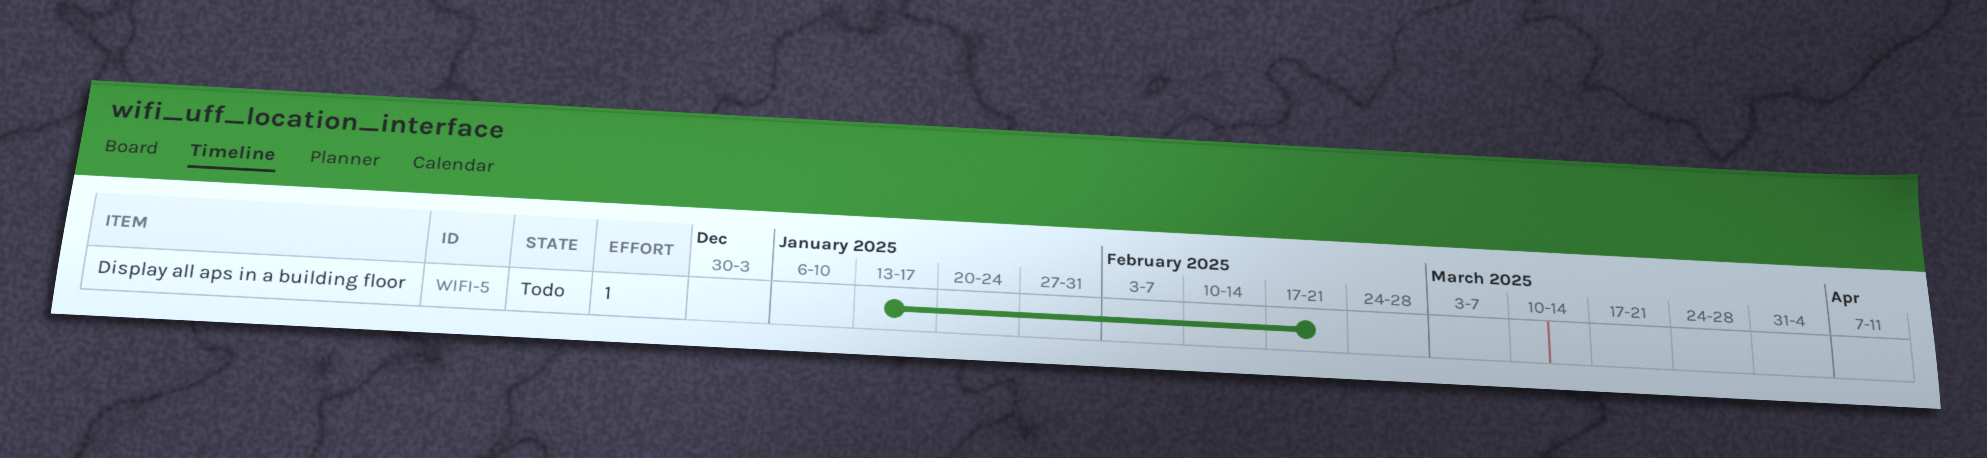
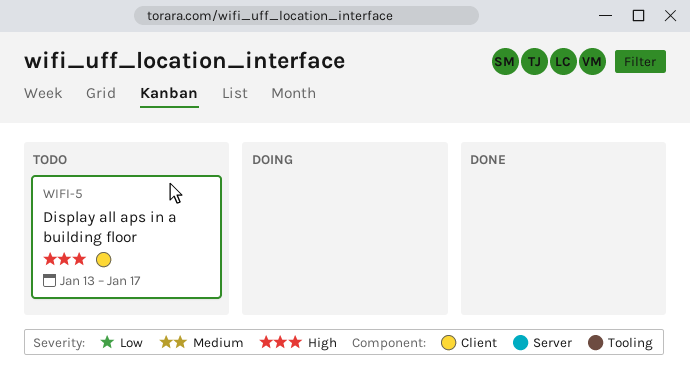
WIFI-5, due: Feb 21 -> Jan 17

